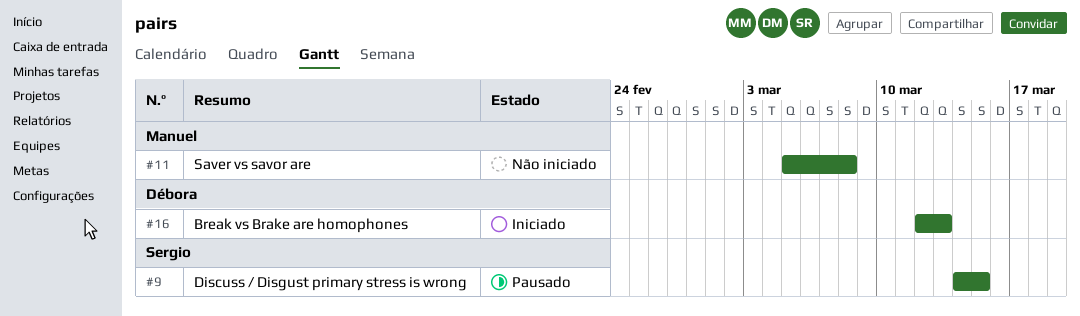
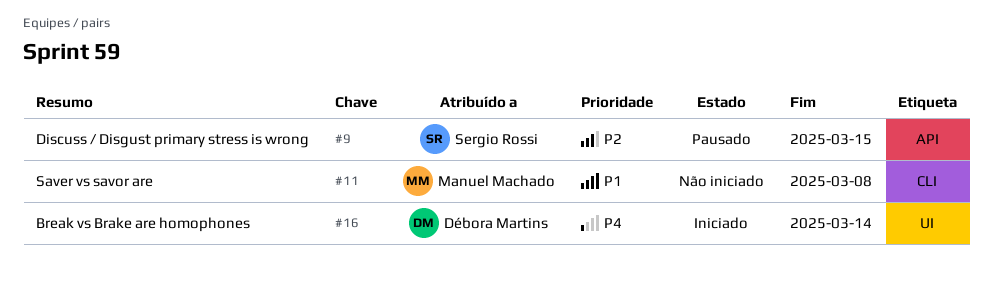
#16, due: Mar 13 -> Mar 14

